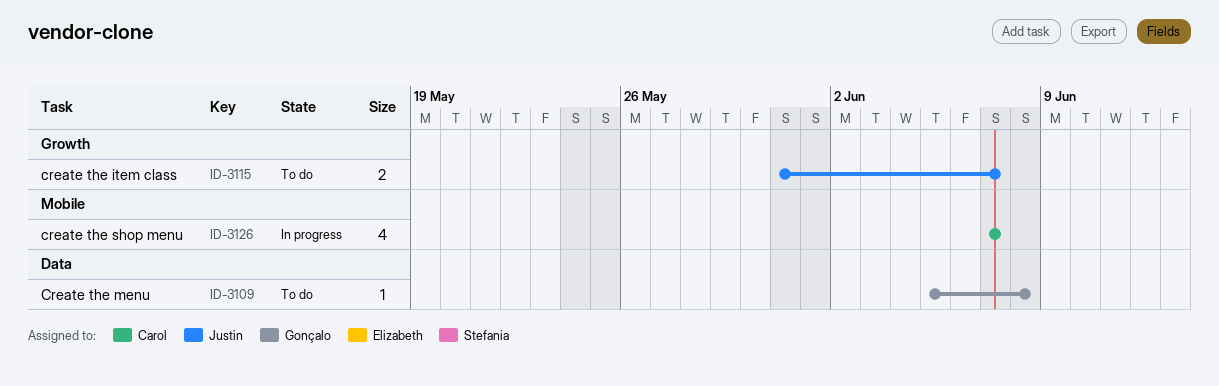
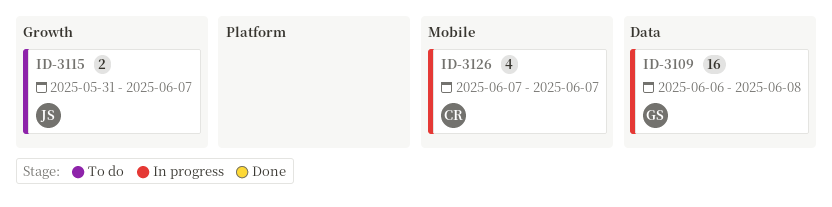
ID-3109, status: To do -> In progress
ID-3109, estimate: 1 -> 16
ID-3109, start: Jun 5 -> Jun 6

